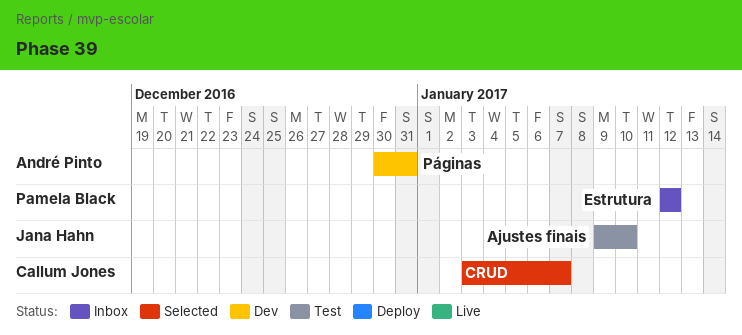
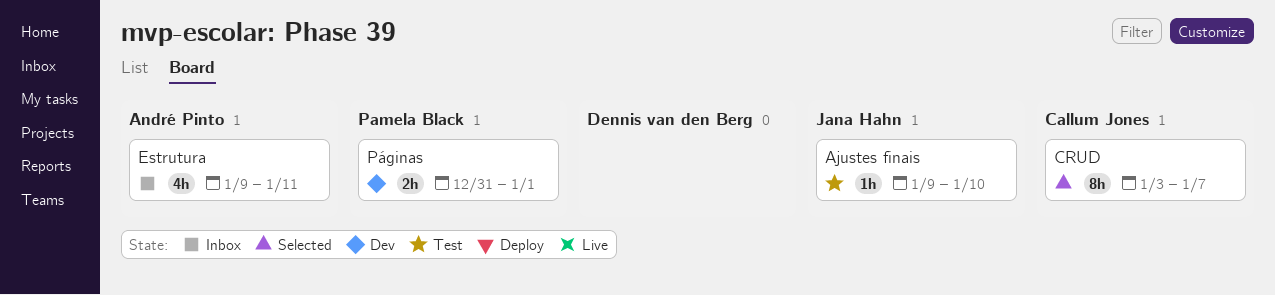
Estrutura, owner: Pamela Black -> André Pinto
Estrutura, start: Jan 12 -> Jan 9
Estrutura, due: Jan 12 -> Jan 11
Páginas, owner: André Pinto -> Pamela Black
Páginas, start: Dec 30 -> Dec 31
Páginas, due: Dec 31 -> Jan 1

